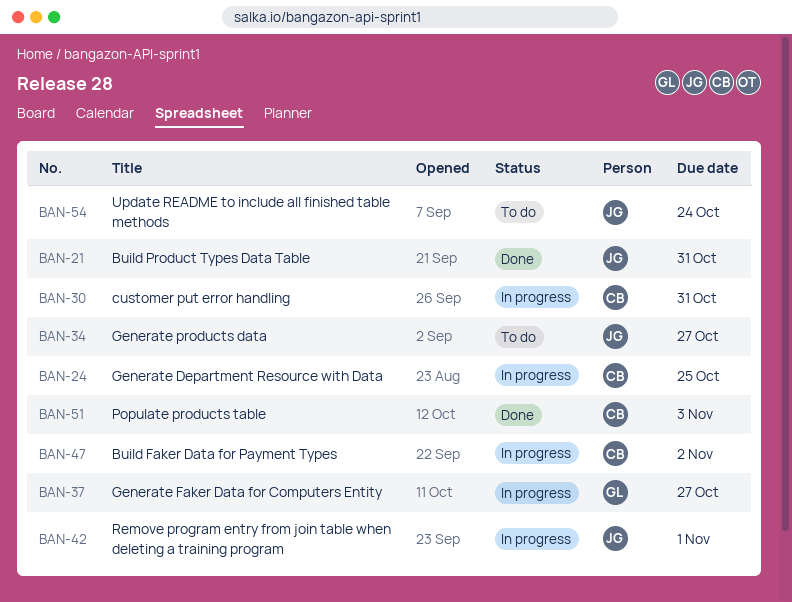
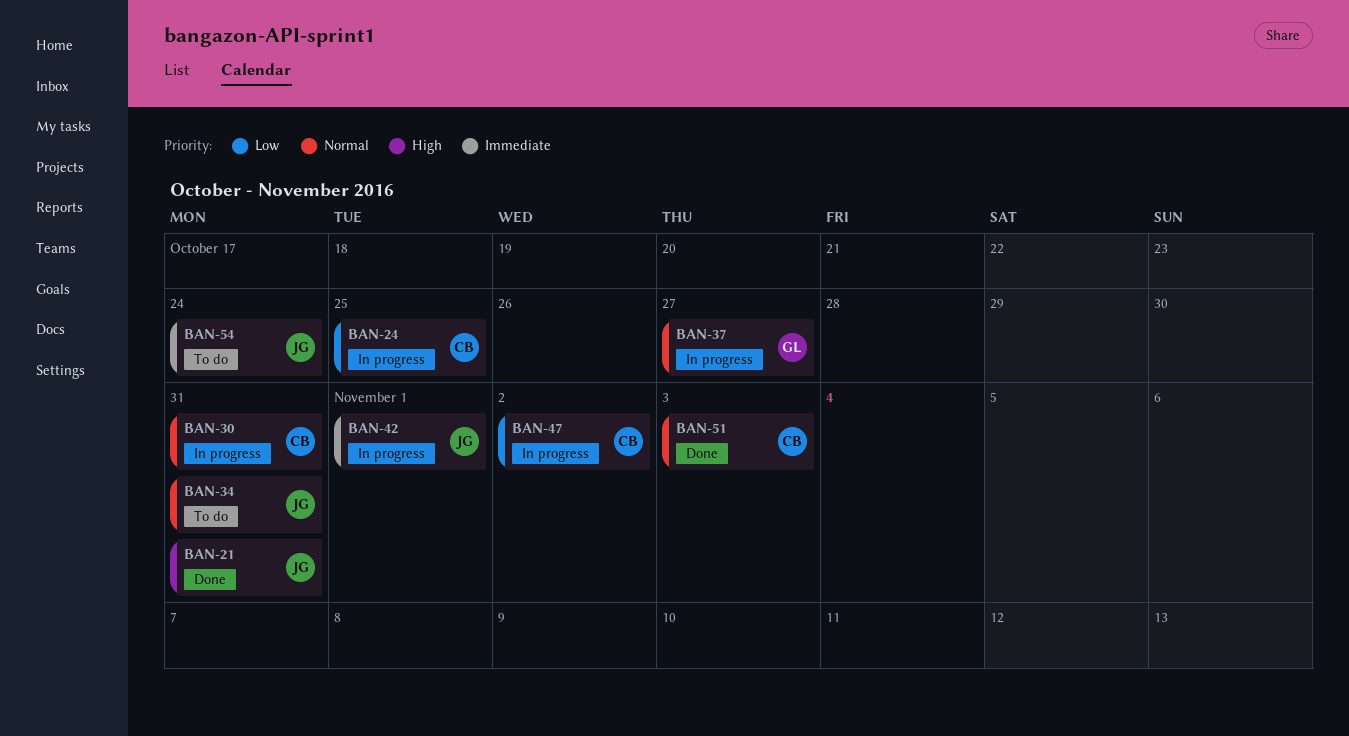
BAN-34, due: Oct 27 -> Oct 31

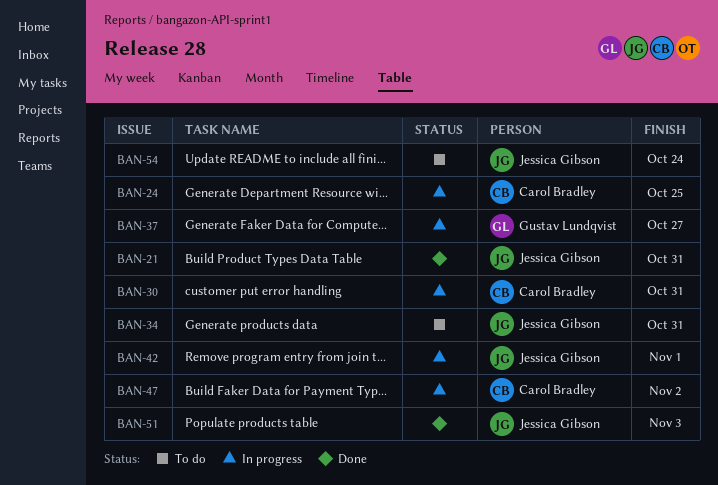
BAN-51, owner: Carol Bradley -> Jessica Gibson

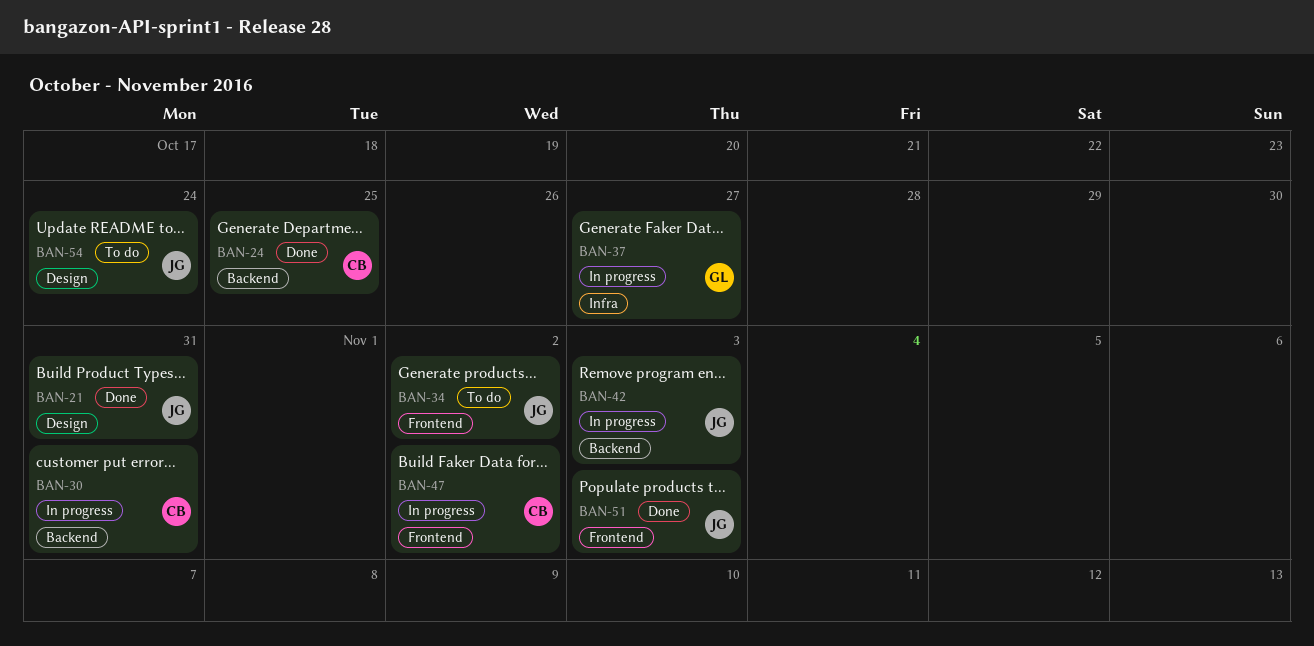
BAN-24, status: In progress -> Done
BAN-34, due: Oct 31 -> Nov 2
BAN-42, due: Nov 1 -> Nov 3

